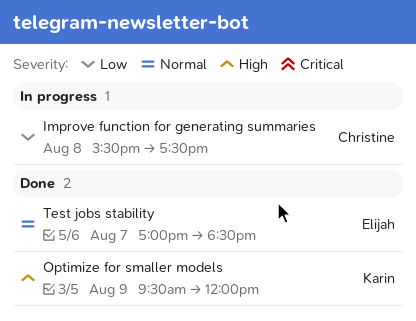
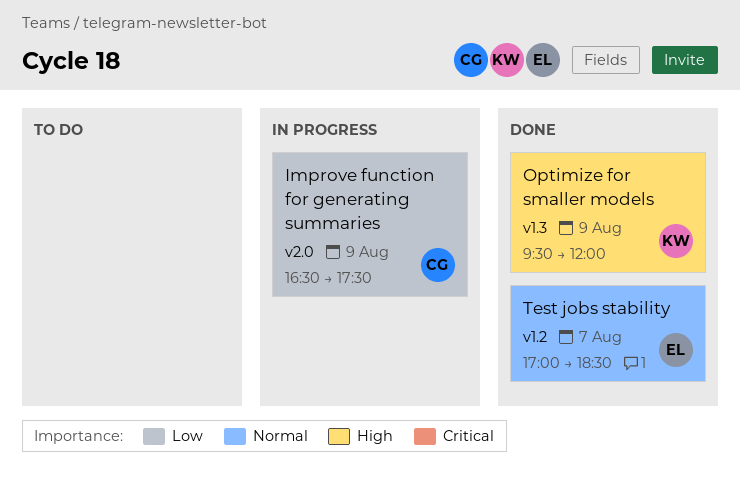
Improve function for generating summaries, day: Aug 8 -> Aug 9
Improve function for generating summaries, begins: 15:30 -> 16:30

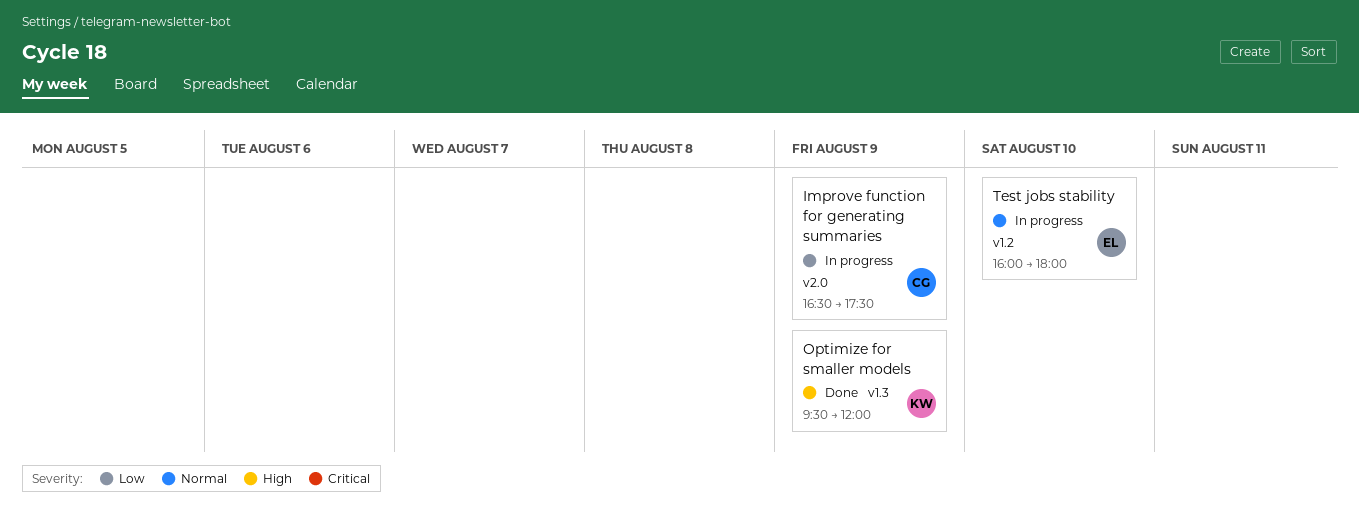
Test jobs stability, status: Done -> In progress
Test jobs stability, day: Aug 7 -> Aug 10
Test jobs stability, begins: 17:00 -> 16:00
Test jobs stability, ends: 18:30 -> 18:00

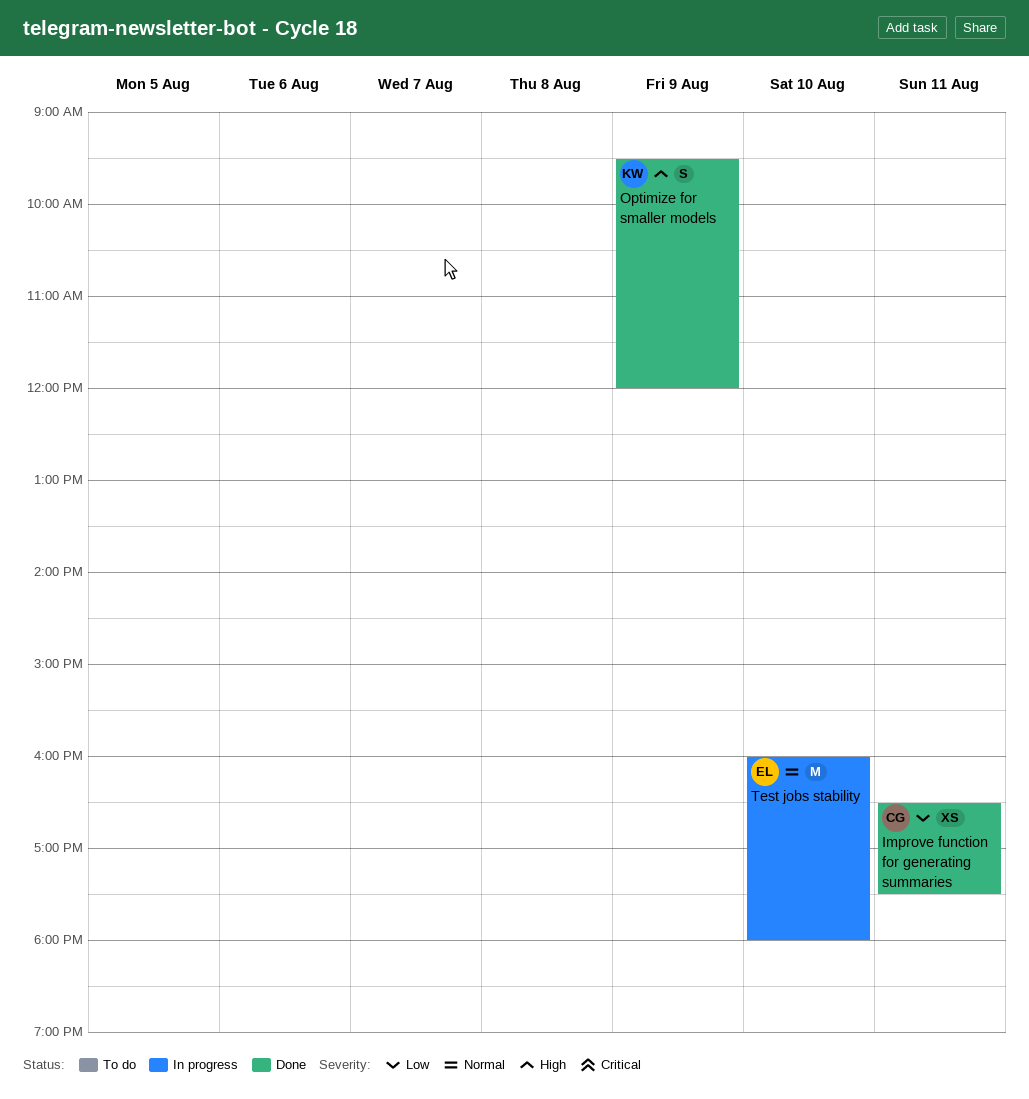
Improve function for generating summaries, status: In progress -> Done
Improve function for generating summaries, day: Aug 9 -> Aug 11

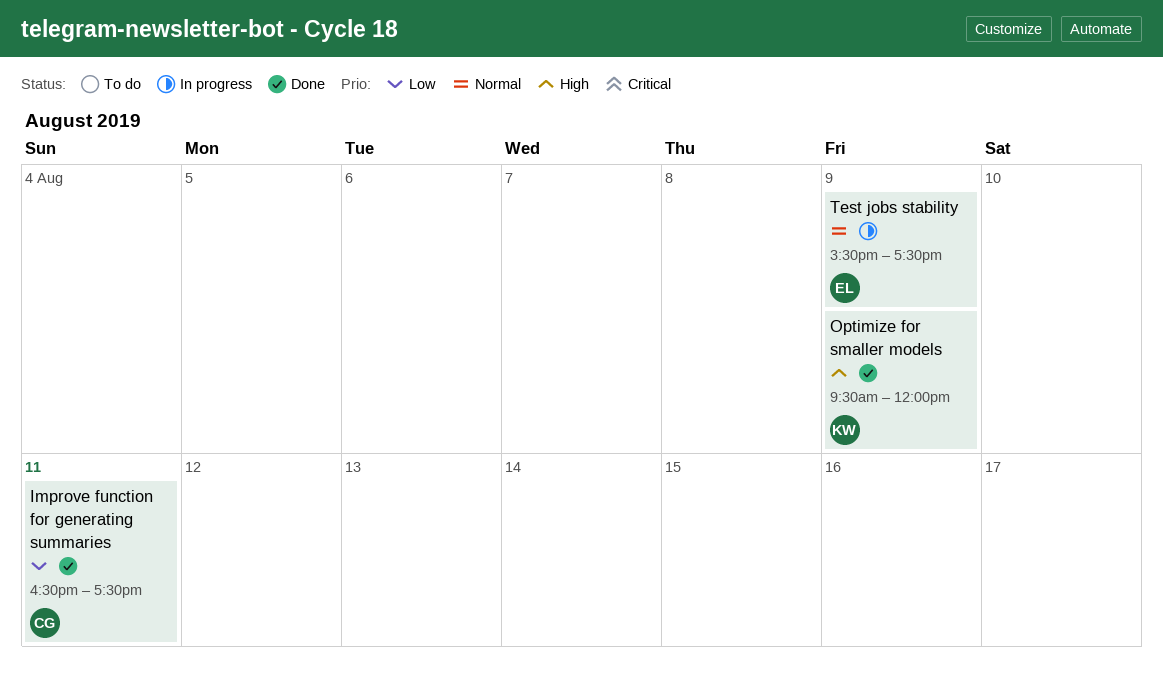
Test jobs stability, day: Aug 10 -> Aug 9
Test jobs stability, begins: 16:00 -> 15:30
Test jobs stability, ends: 18:00 -> 17:30

